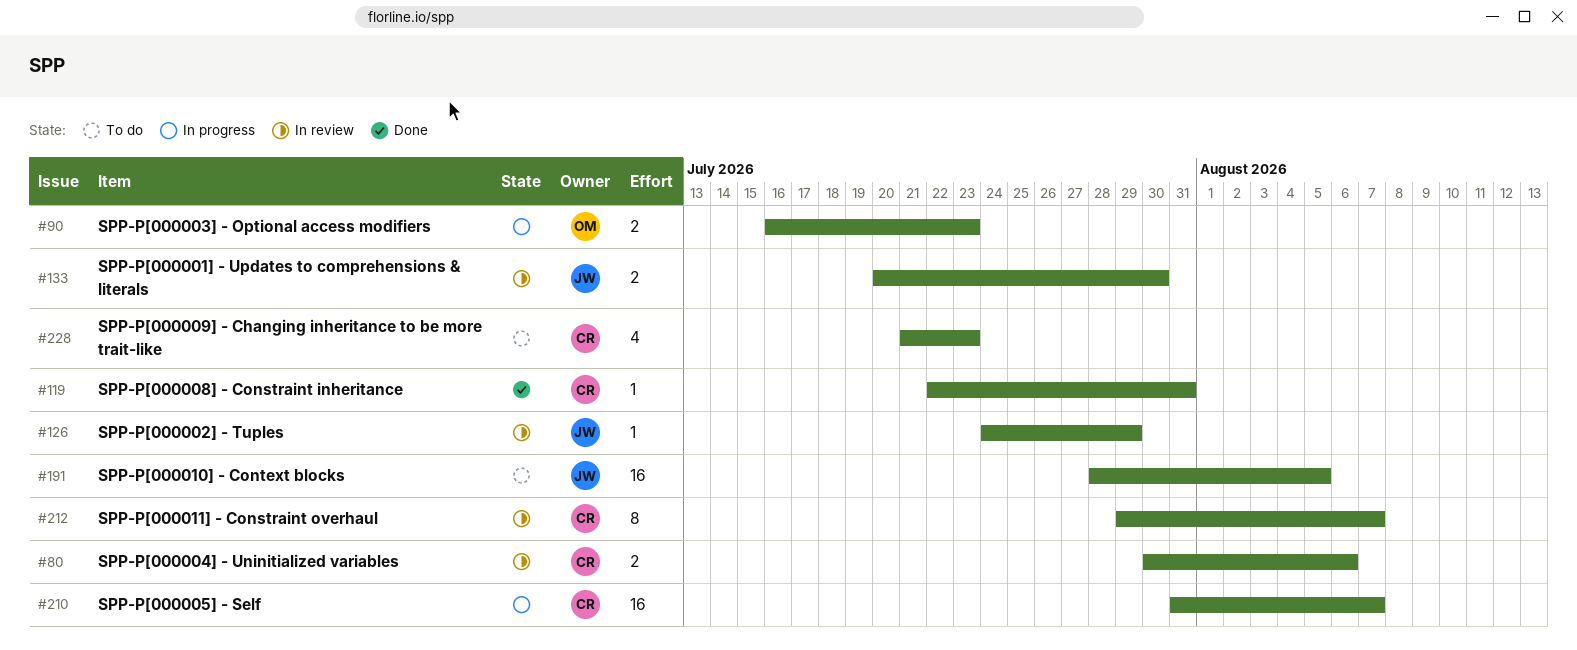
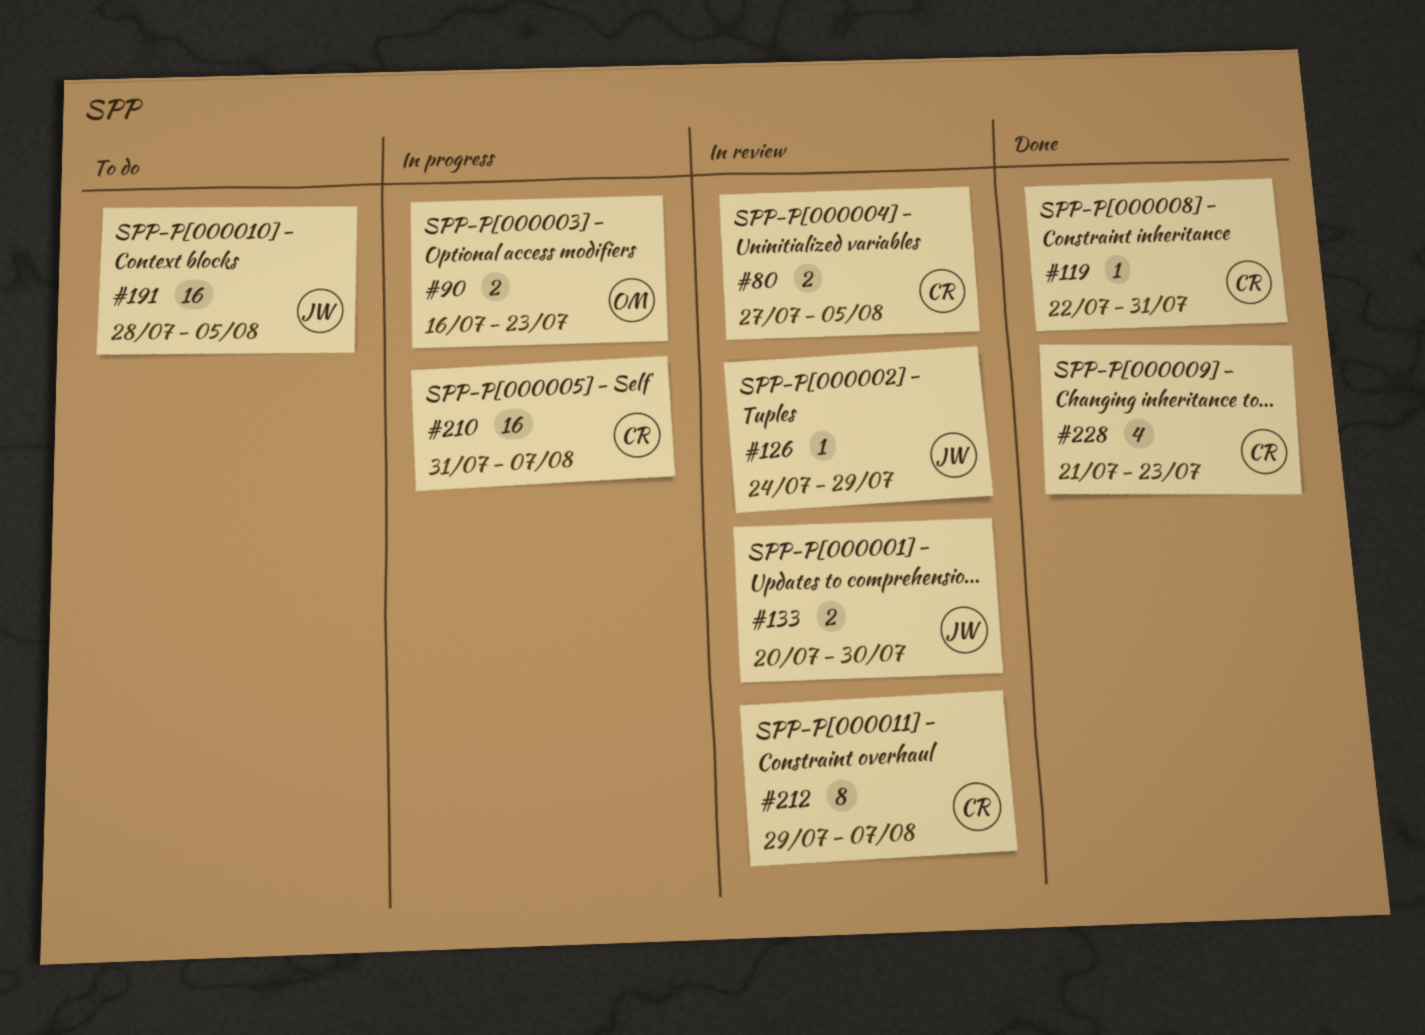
#80, start: Jul 30 -> Jul 27
#80, due: Aug 6 -> Aug 5
#228, status: To do -> Done

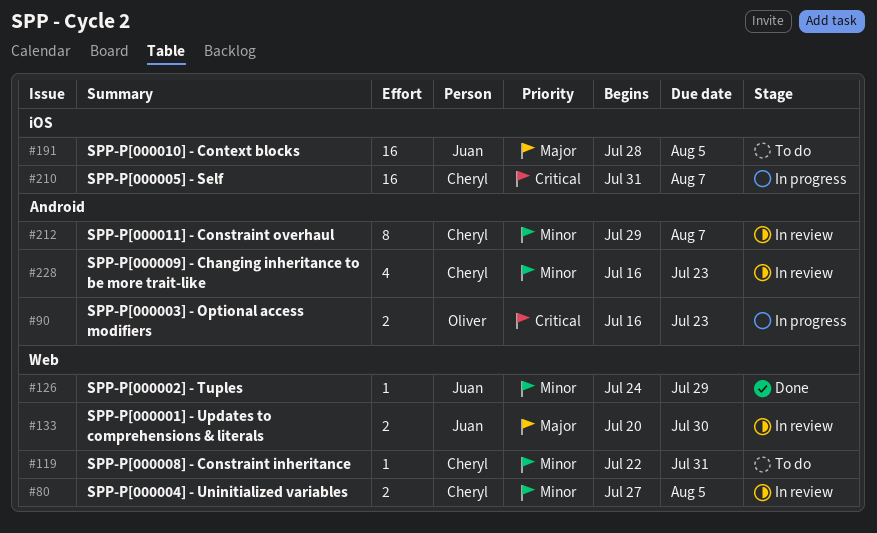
#119, status: Done -> To do
#126, status: In review -> Done
#228, status: Done -> In review
#228, start: Jul 21 -> Jul 16

